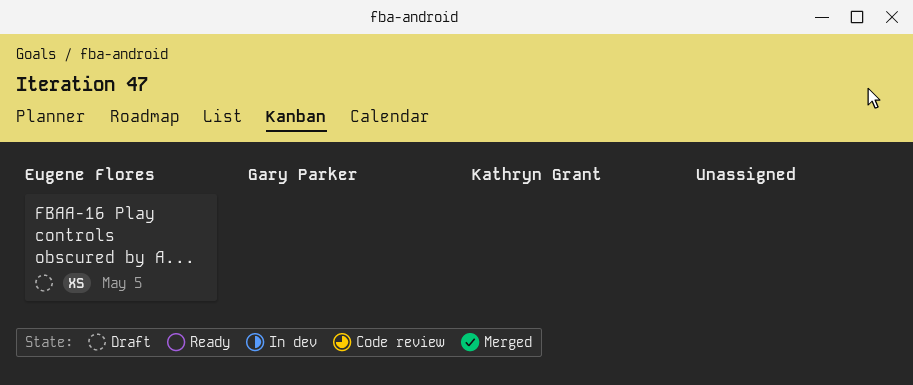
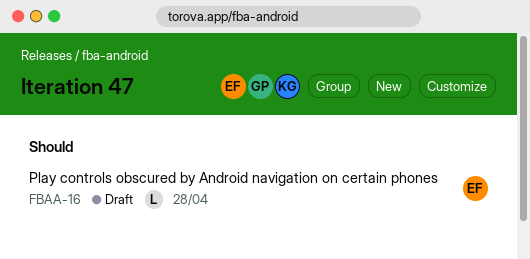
FBAA-16, estimate: XS -> L
FBAA-16, due: May 5 -> Apr 28

